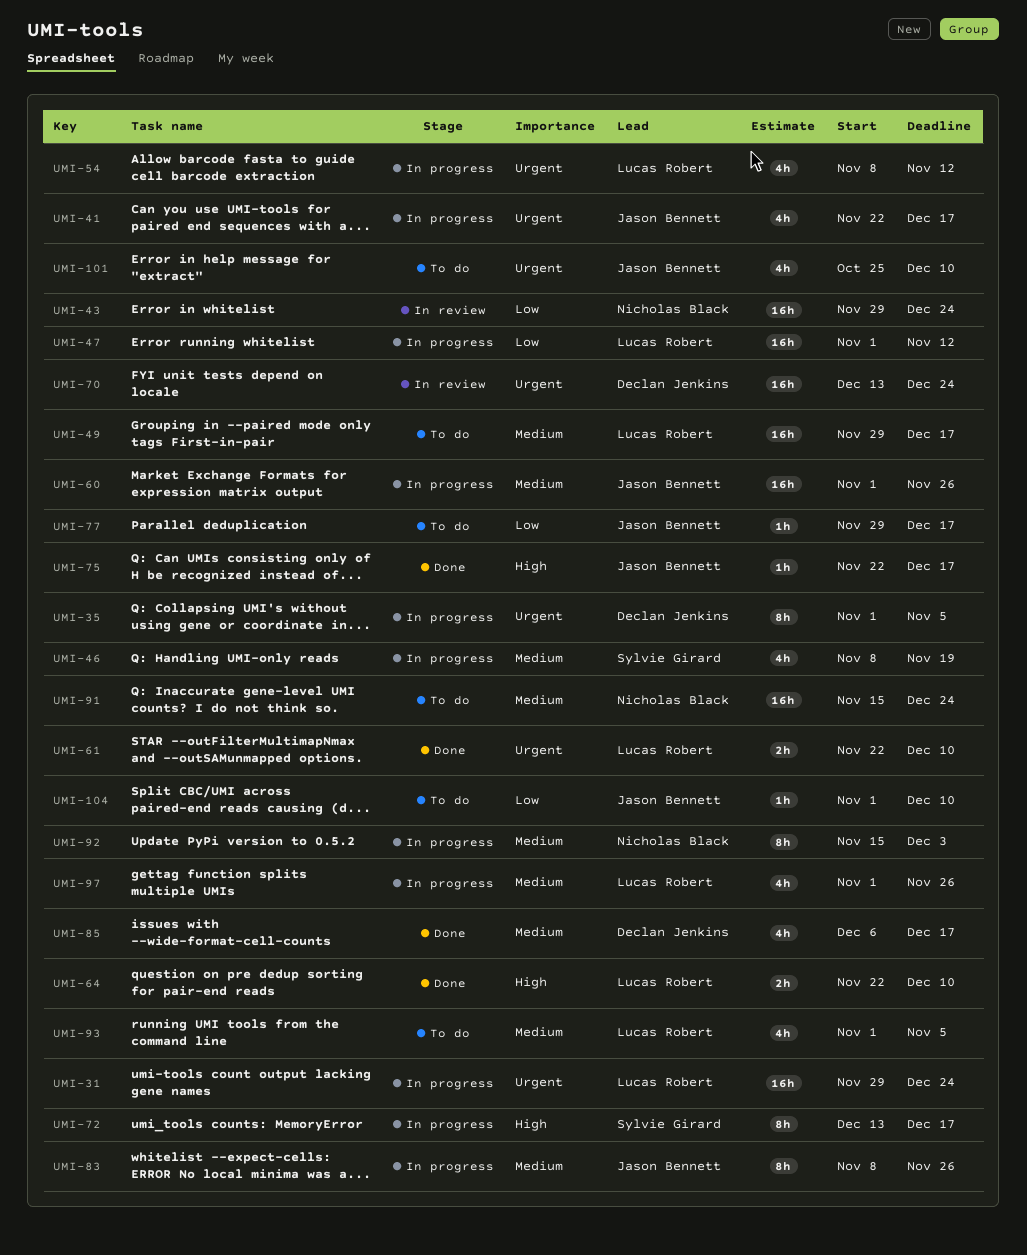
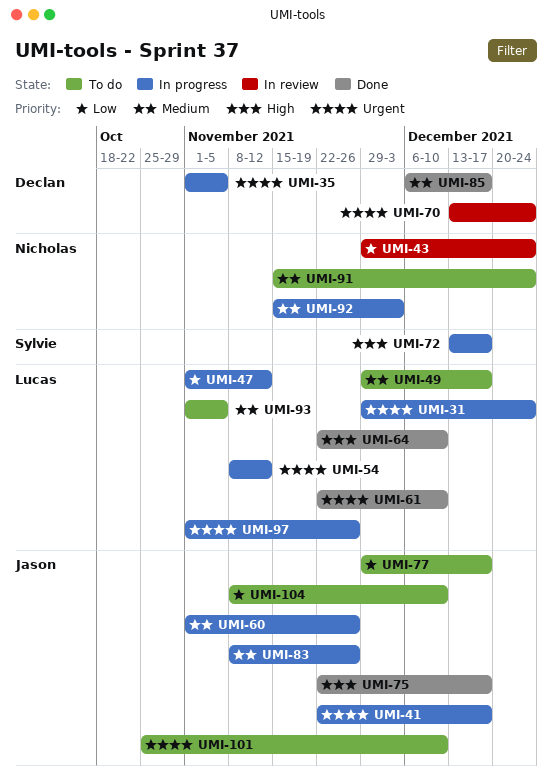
UMI-46: present -> none
UMI-97, priority: Medium -> Urgent
UMI-104, start: Nov 1 -> Nov 8

